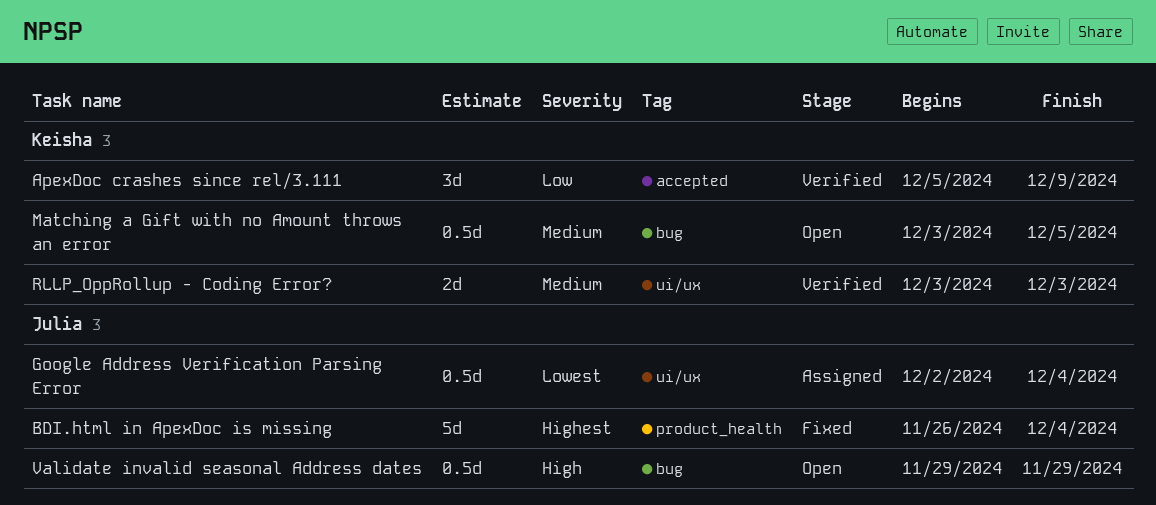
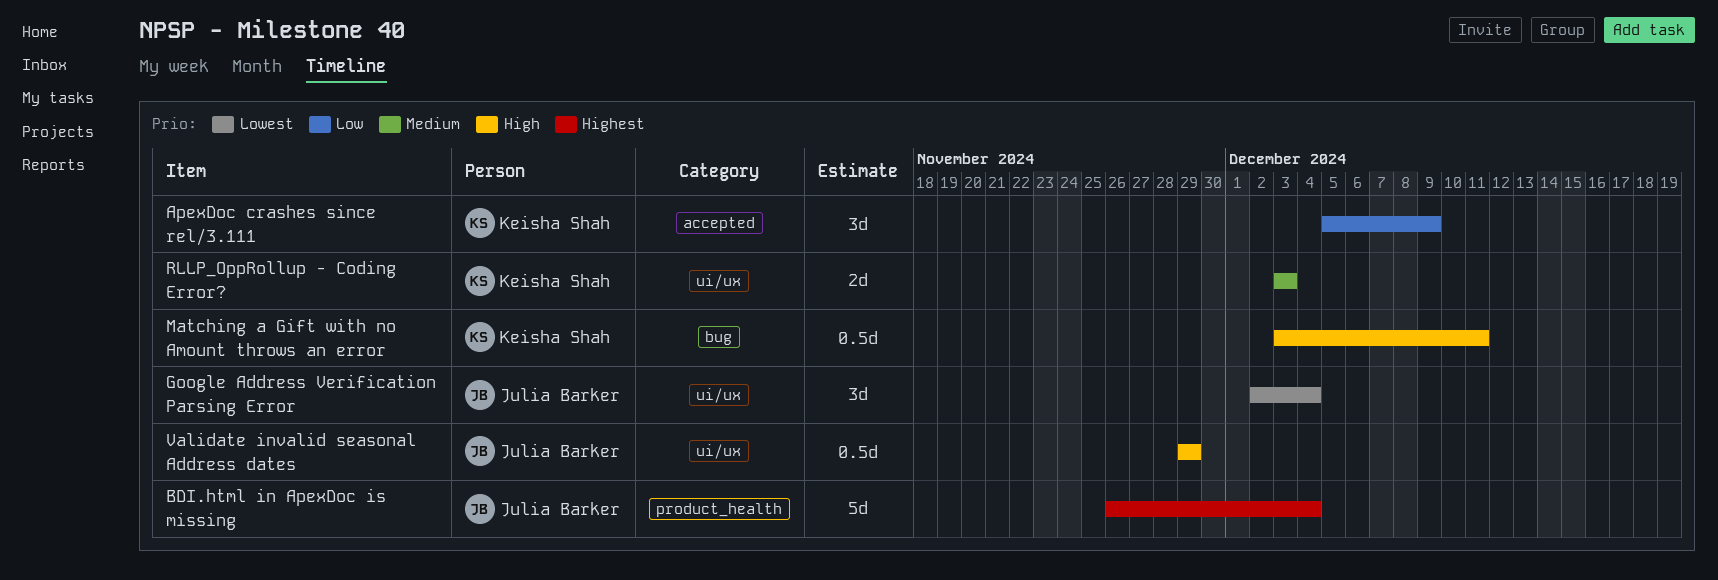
Google Address Verification Parsing Error, estimate: 0.5d -> 3d
Matching a Gift with no Amount throws an error, priority: Medium -> High
Matching a Gift with no Amount throws an error, due: Dec 5 -> Dec 11
Validate invalid seasonal Address dates, label: bug -> ui/ux

